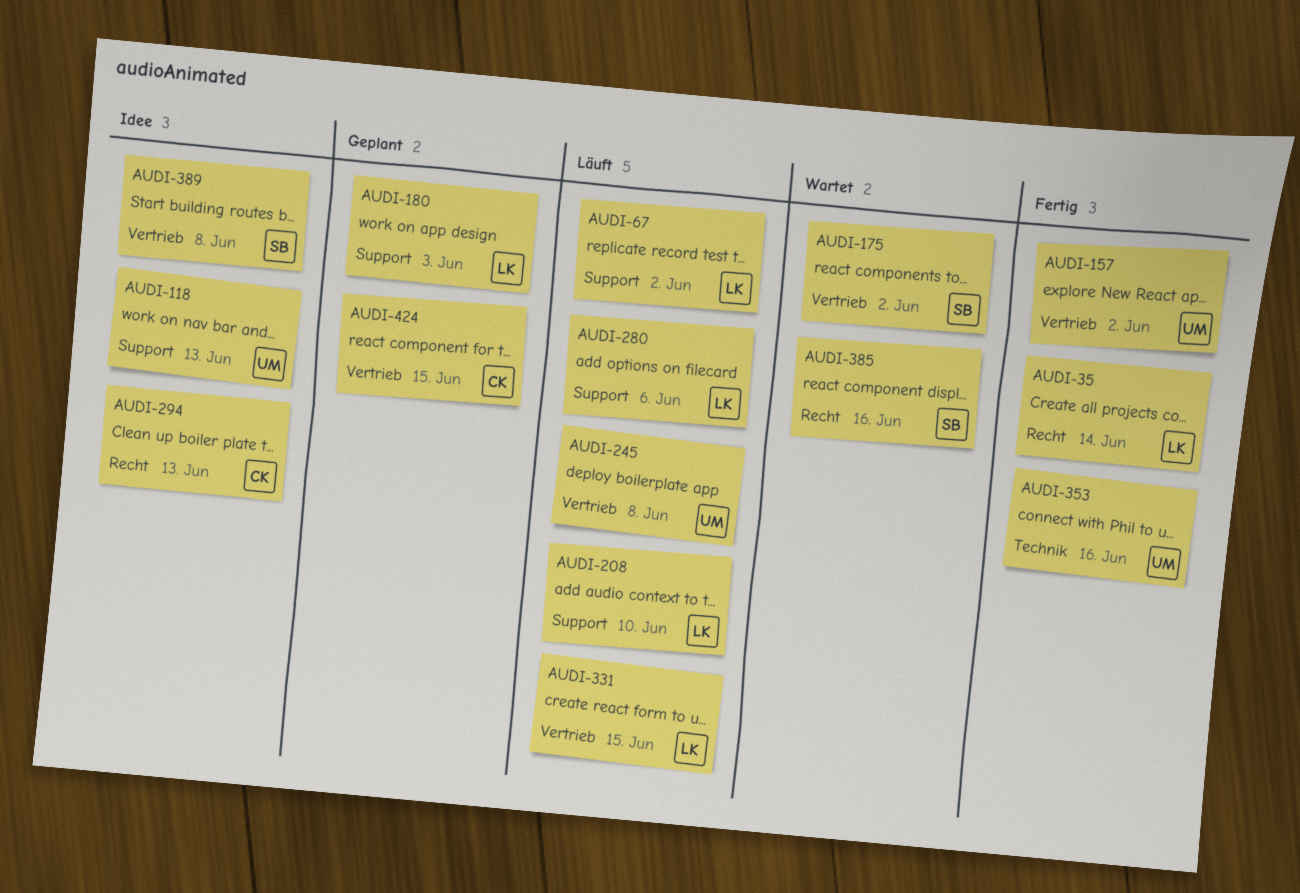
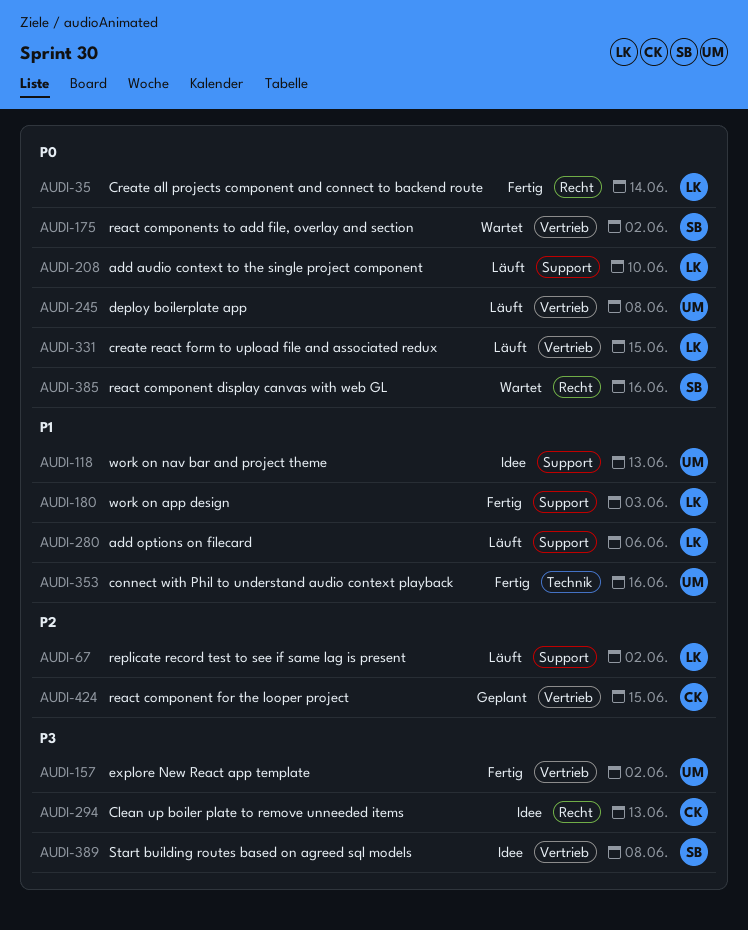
AUDI-180, status: Geplant -> Fertig

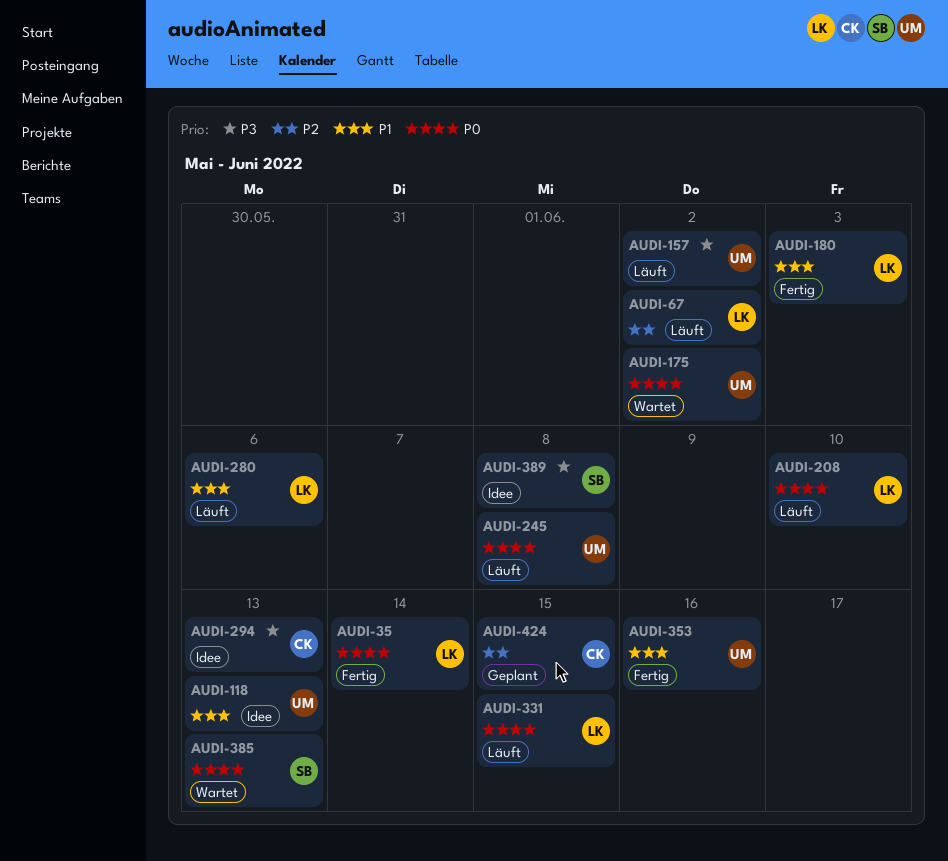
AUDI-157, status: Fertig -> Läuft
AUDI-175, owner: SB -> UM
AUDI-385, due: Jun 16 -> Jun 13

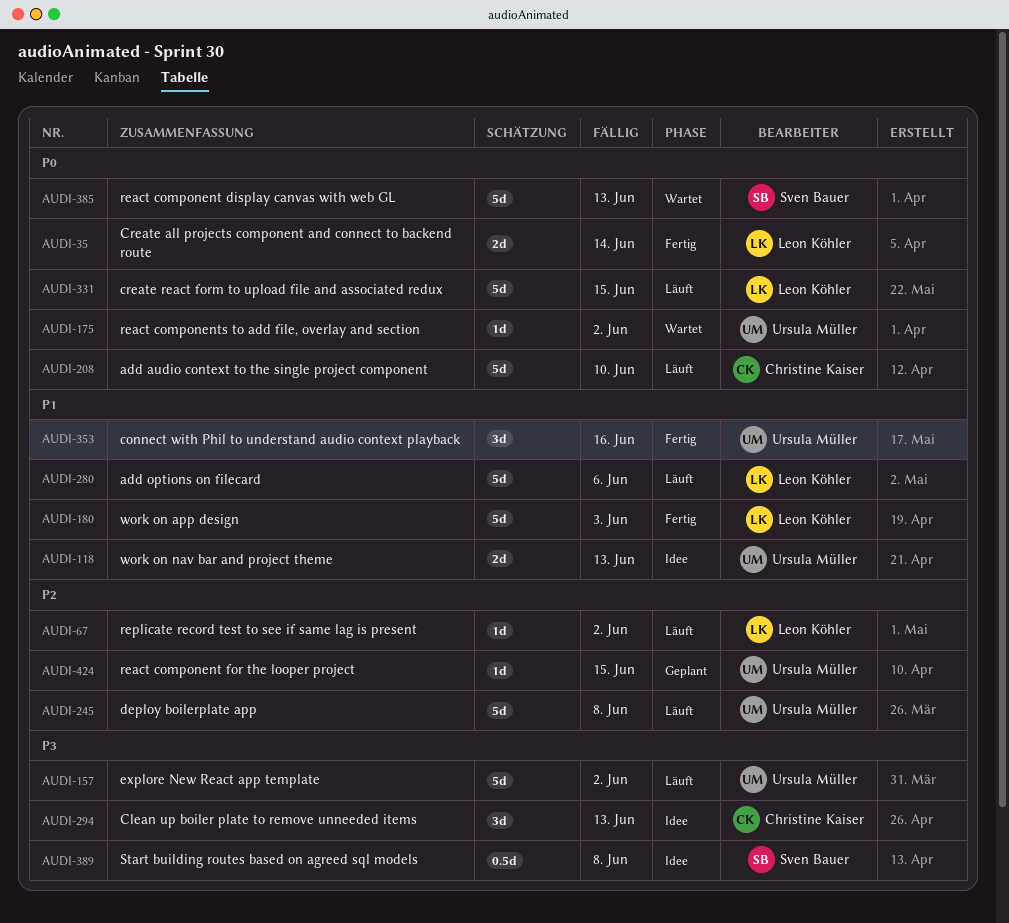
AUDI-208, owner: Leon Köhler -> Christine Kaiser
AUDI-245, priority: P0 -> P2
AUDI-424, owner: Christine Kaiser -> Ursula Müller

